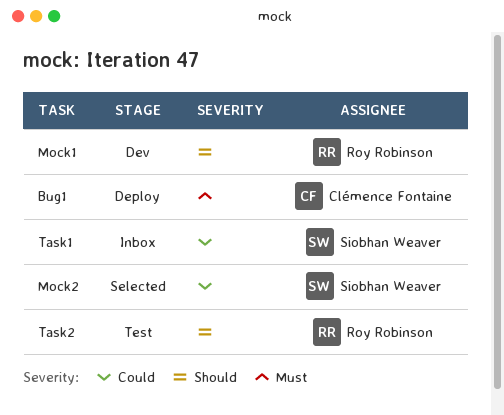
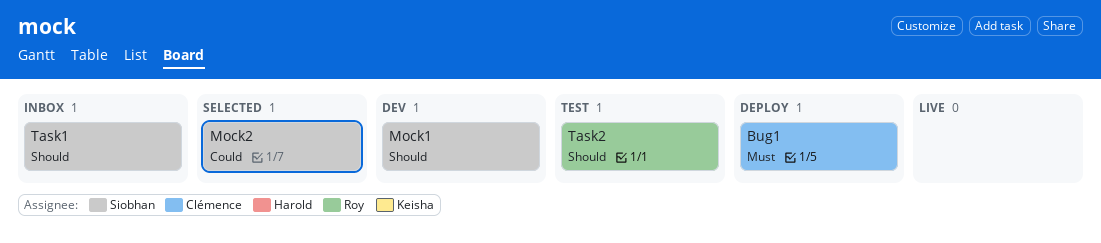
Mock1, owner: Roy Robinson -> Siobhan Weaver
Task1, priority: Could -> Should

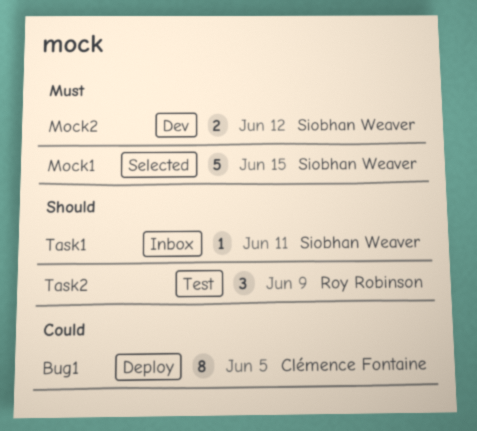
Bug1, priority: Must -> Could
Mock1, status: Dev -> Selected
Mock1, priority: Should -> Must
Mock2, status: Selected -> Dev
Mock2, priority: Could -> Must

